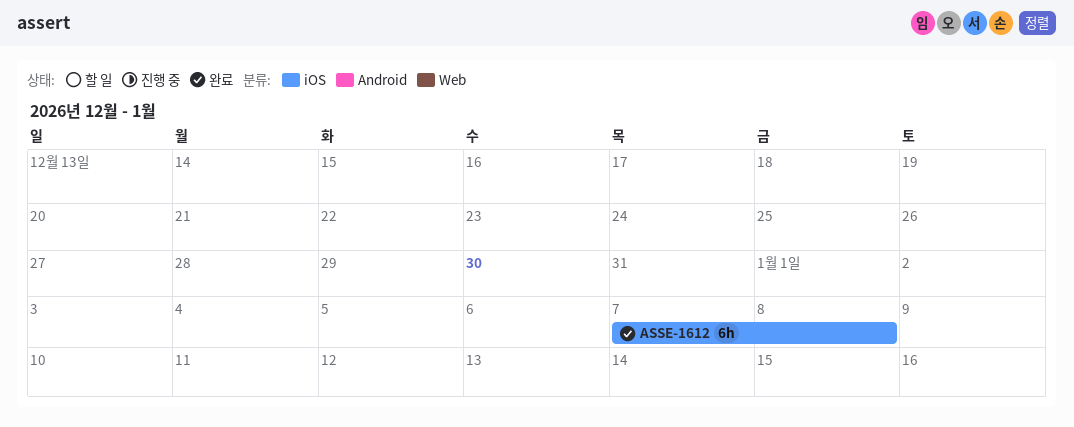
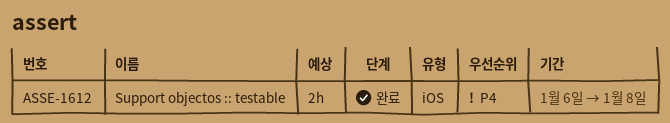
ASSE-1612, estimate: 6h -> 2h
ASSE-1612, start: Jan 7 -> Jan 6

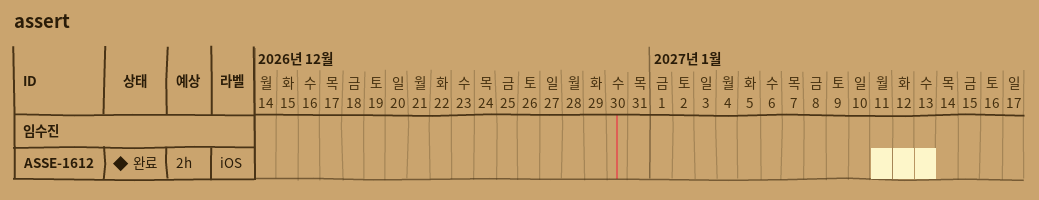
ASSE-1612, start: Jan 6 -> Jan 11
ASSE-1612, due: Jan 8 -> Jan 13

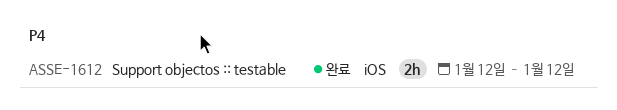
ASSE-1612, start: Jan 11 -> Jan 12
ASSE-1612, due: Jan 13 -> Jan 12

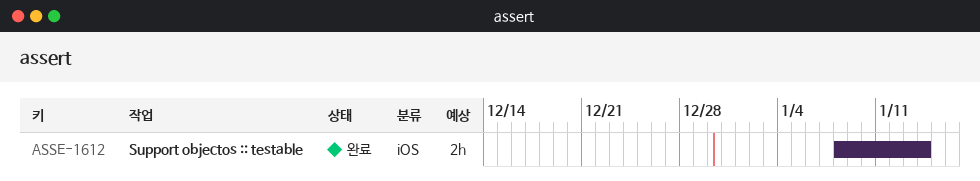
ASSE-1612, start: Jan 12 -> Jan 8
ASSE-1612, due: Jan 12 -> Jan 14

